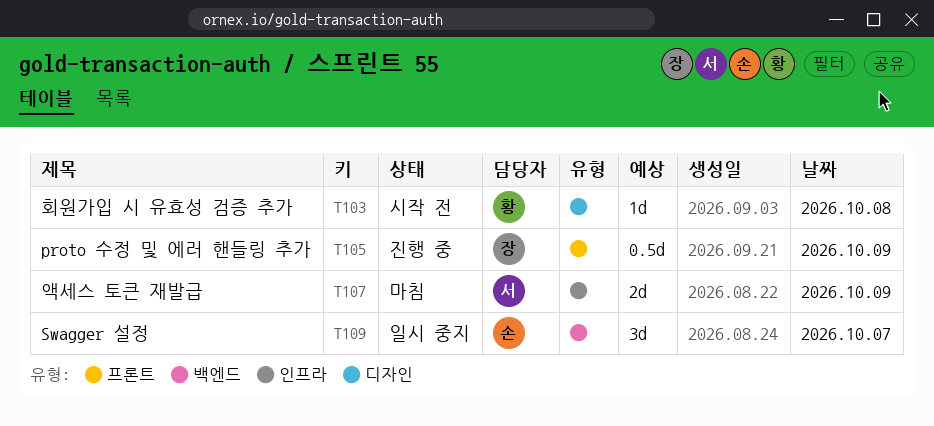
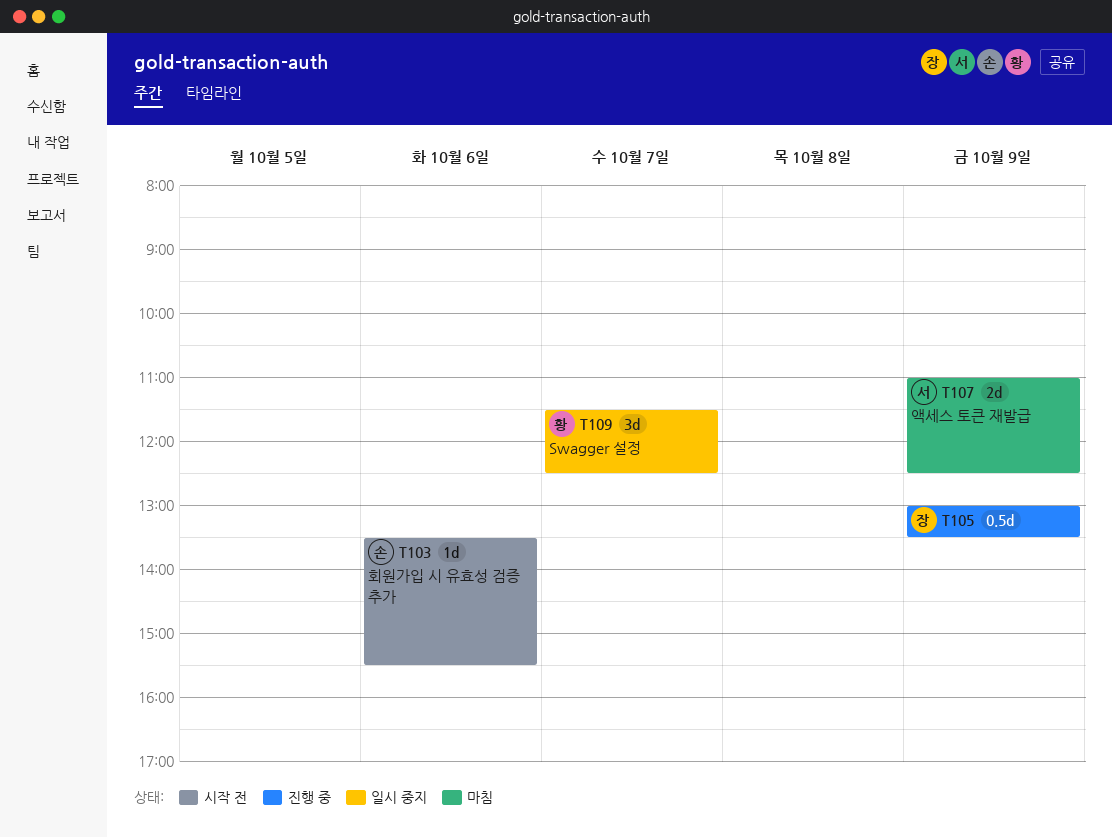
T103, owner: 황 -> 손
T103, day: Oct 8 -> Oct 6
T109, owner: 손 -> 황

